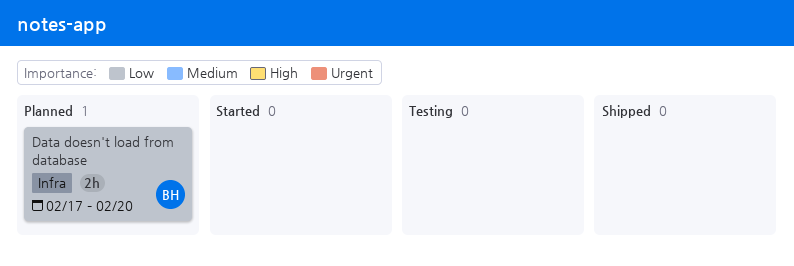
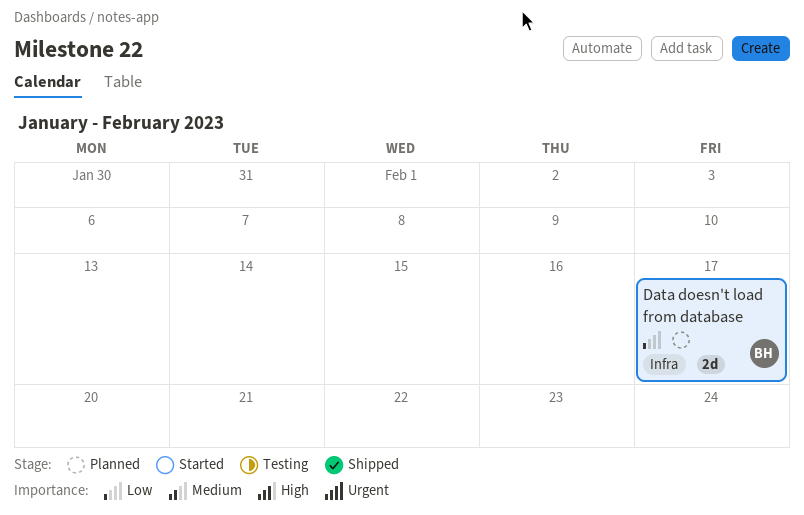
Data doesn't load from database, estimate: 2h -> 2d
Data doesn't load from database, due: Feb 20 -> Feb 17

